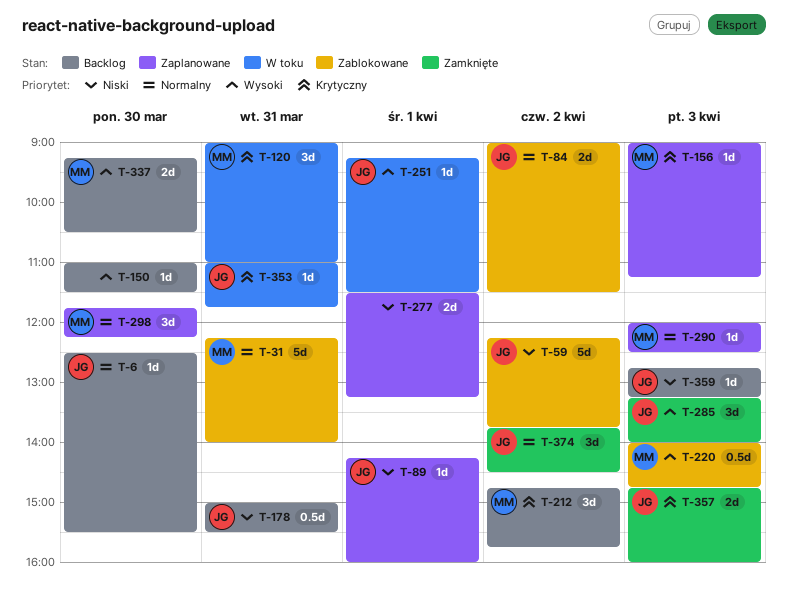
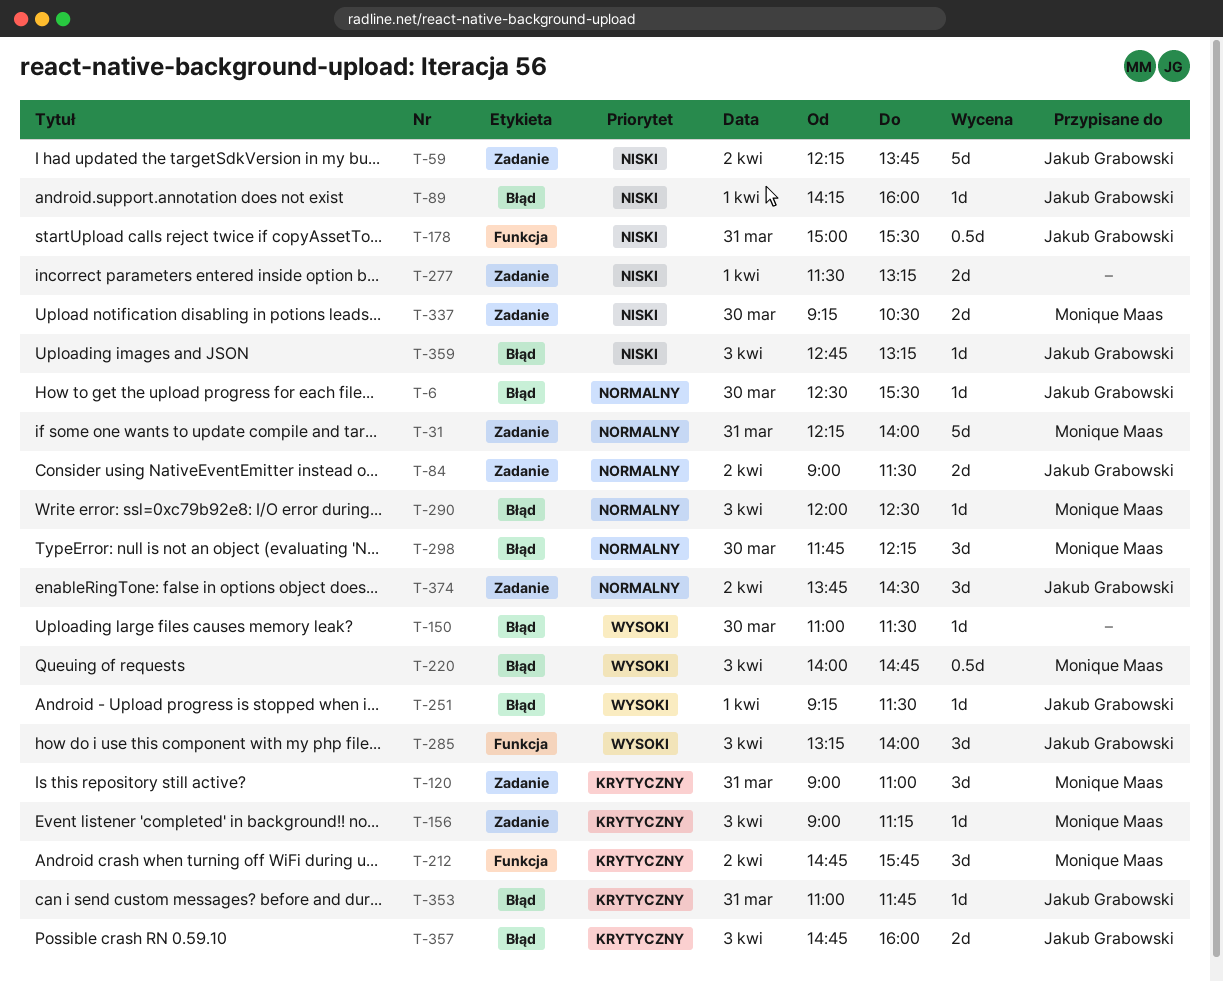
T-337, priority: Wysoki -> Niski

